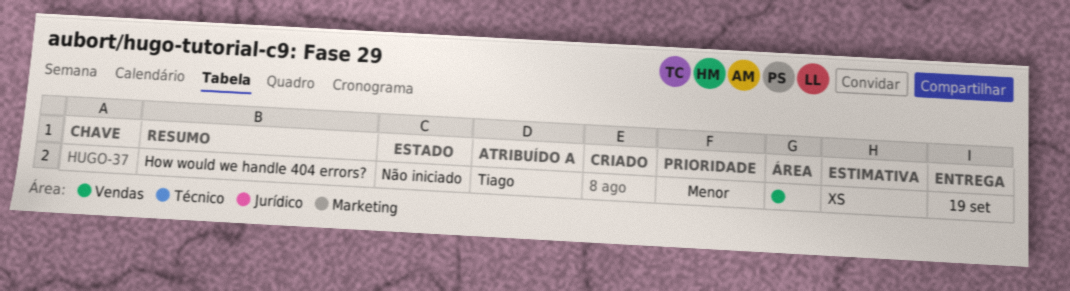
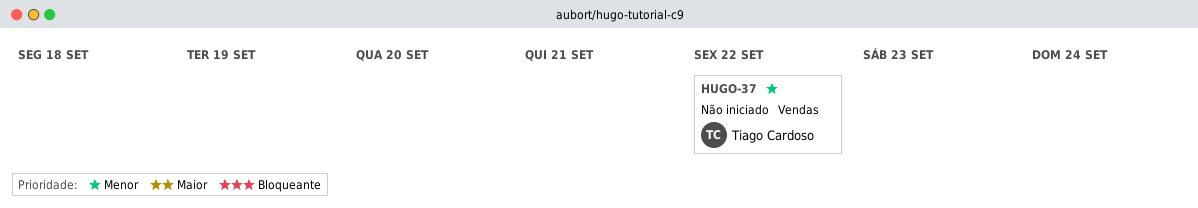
HUGO-37, due: Sep 19 -> Sep 22

